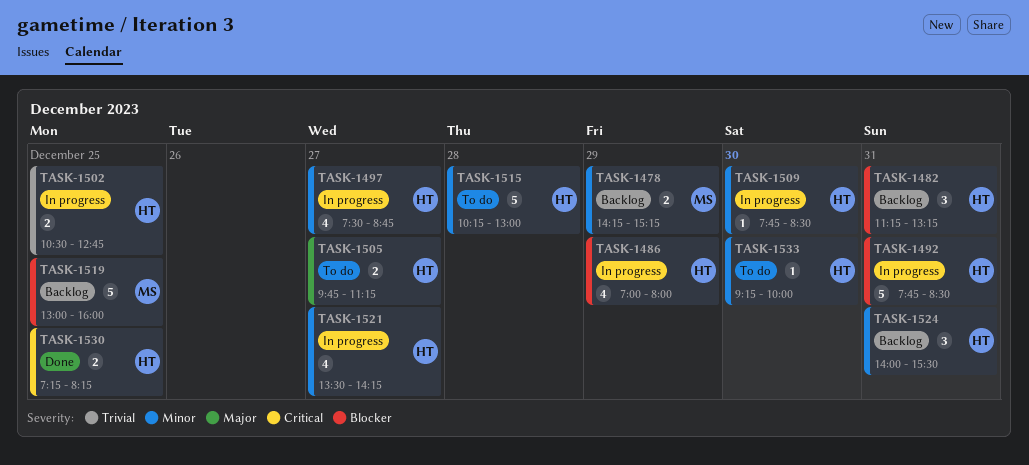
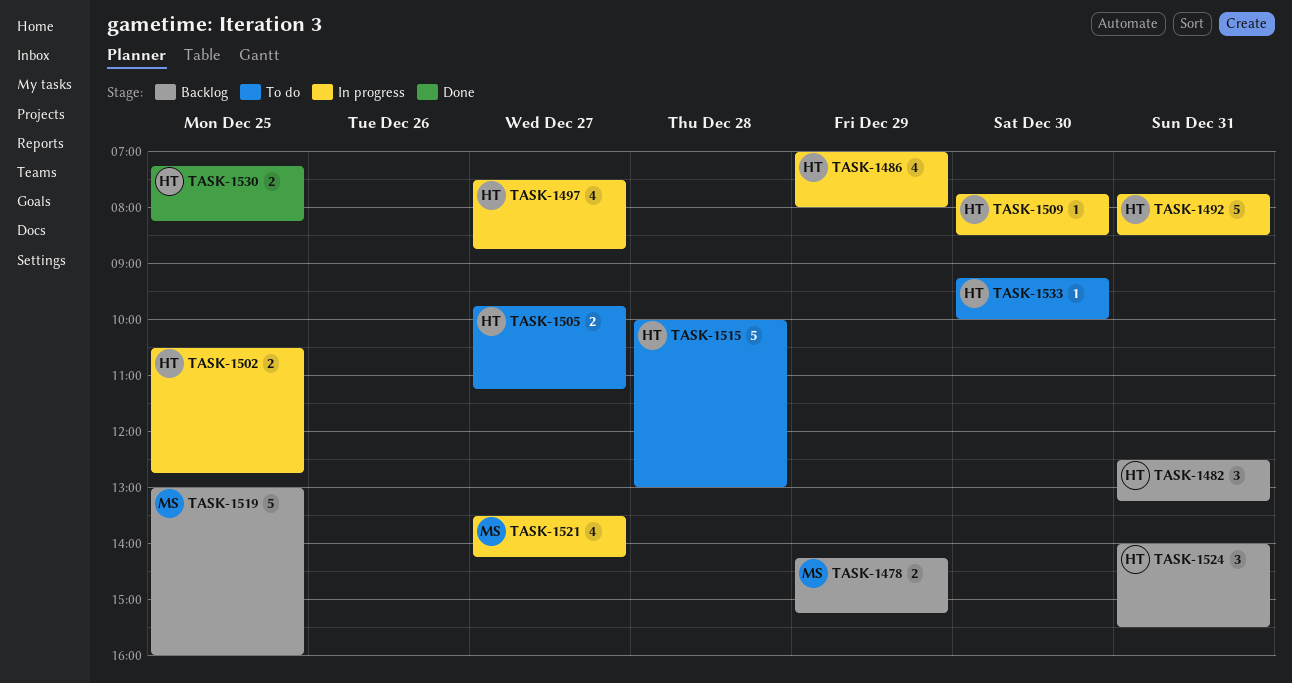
TASK-1482, begins: 11:15 -> 12:30
TASK-1515, begins: 10:15 -> 10:00
TASK-1521, owner: HT -> MS

